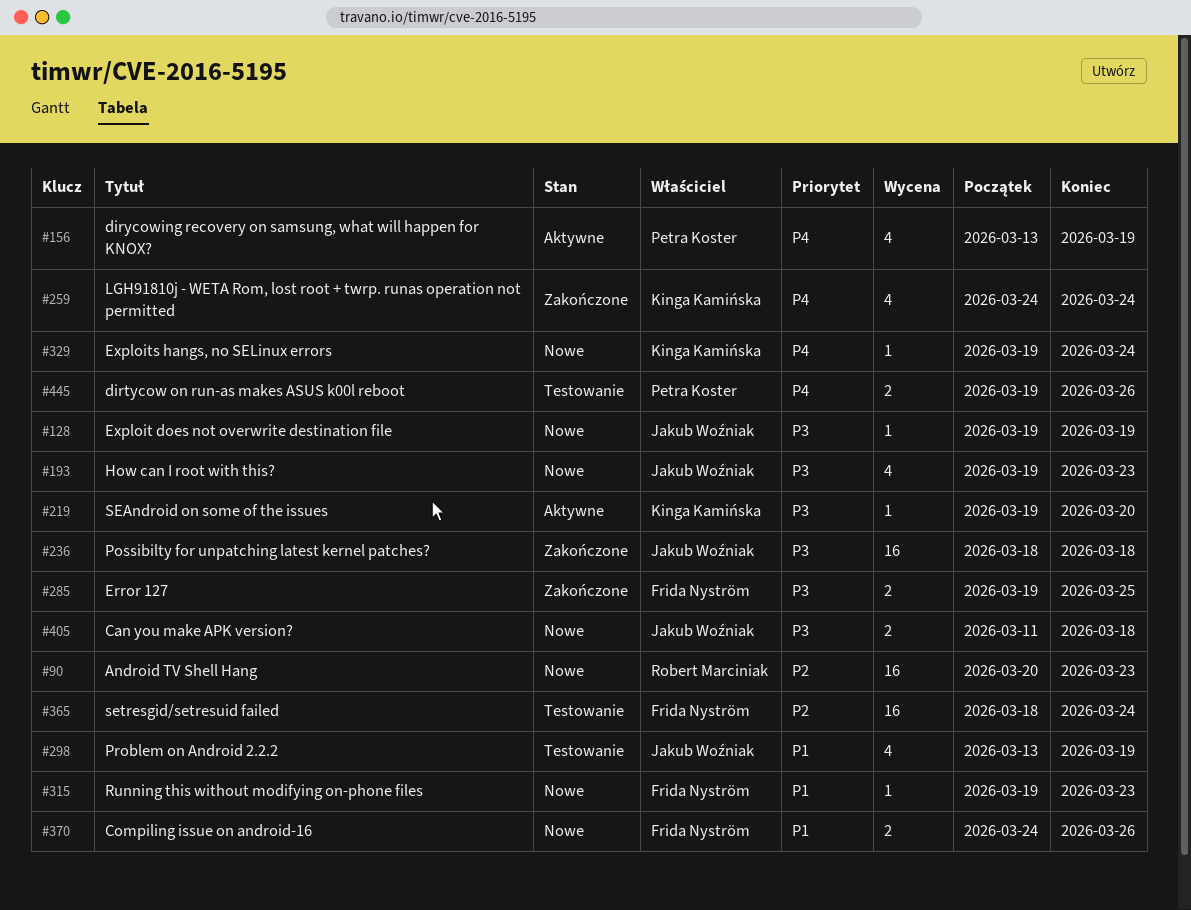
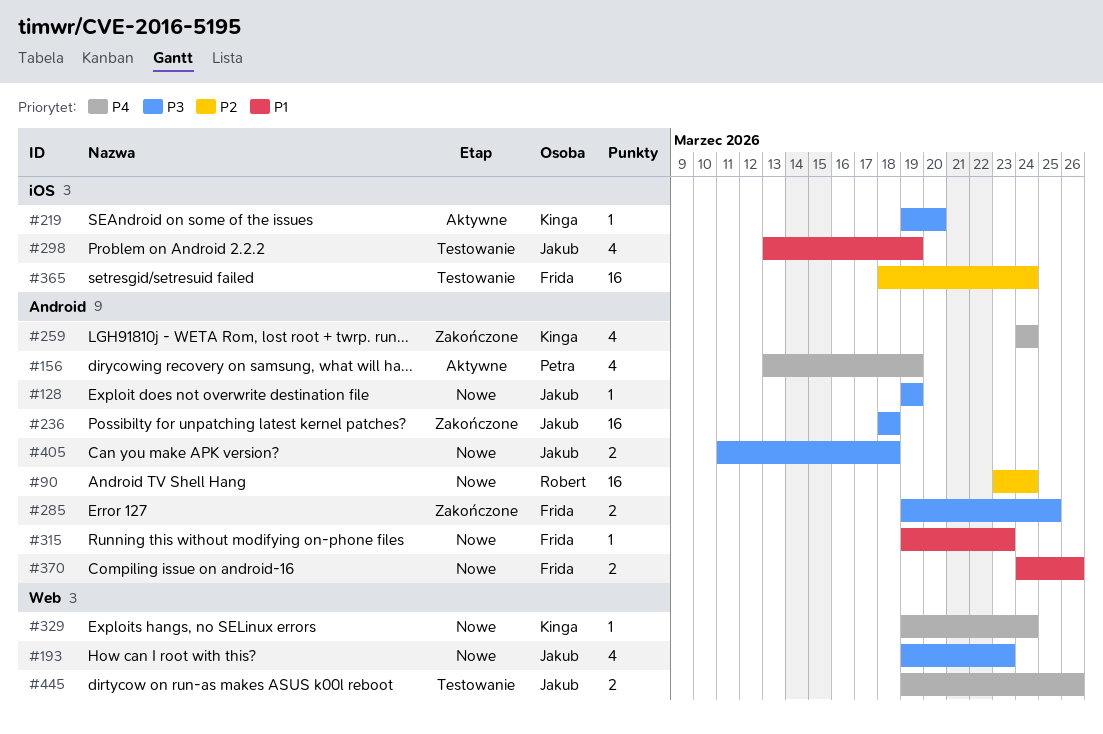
#90, start: Mar 20 -> Mar 23
#90, due: Mar 23 -> Mar 24
#445, owner: Petra Koster -> Jakub Woźniak

